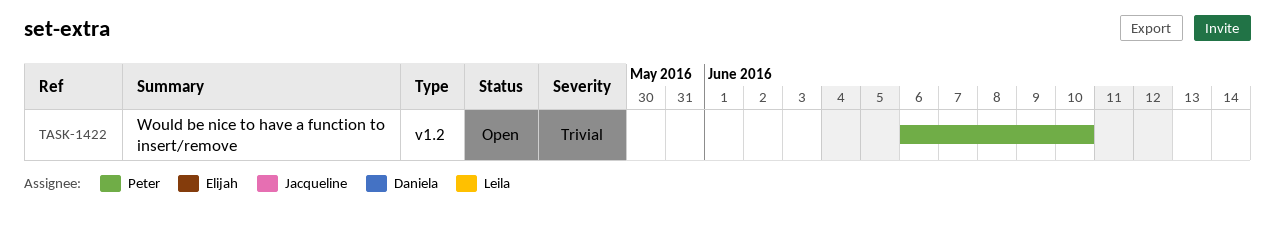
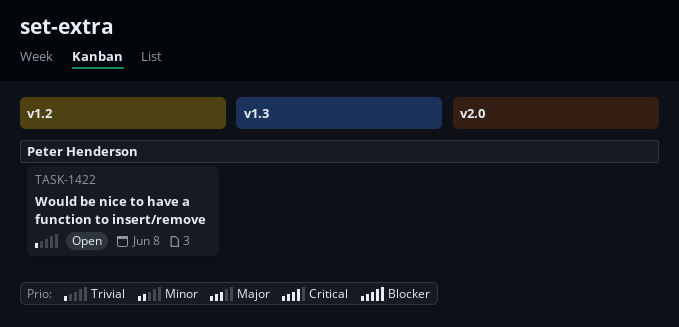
TASK-1422, due: Jun 10 -> Jun 8

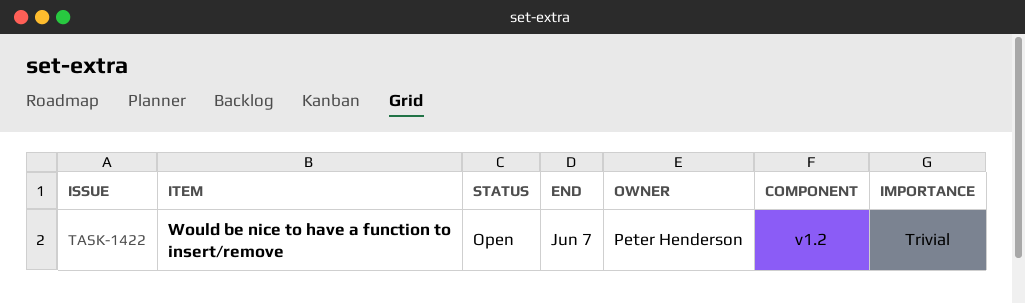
TASK-1422, due: Jun 8 -> Jun 7

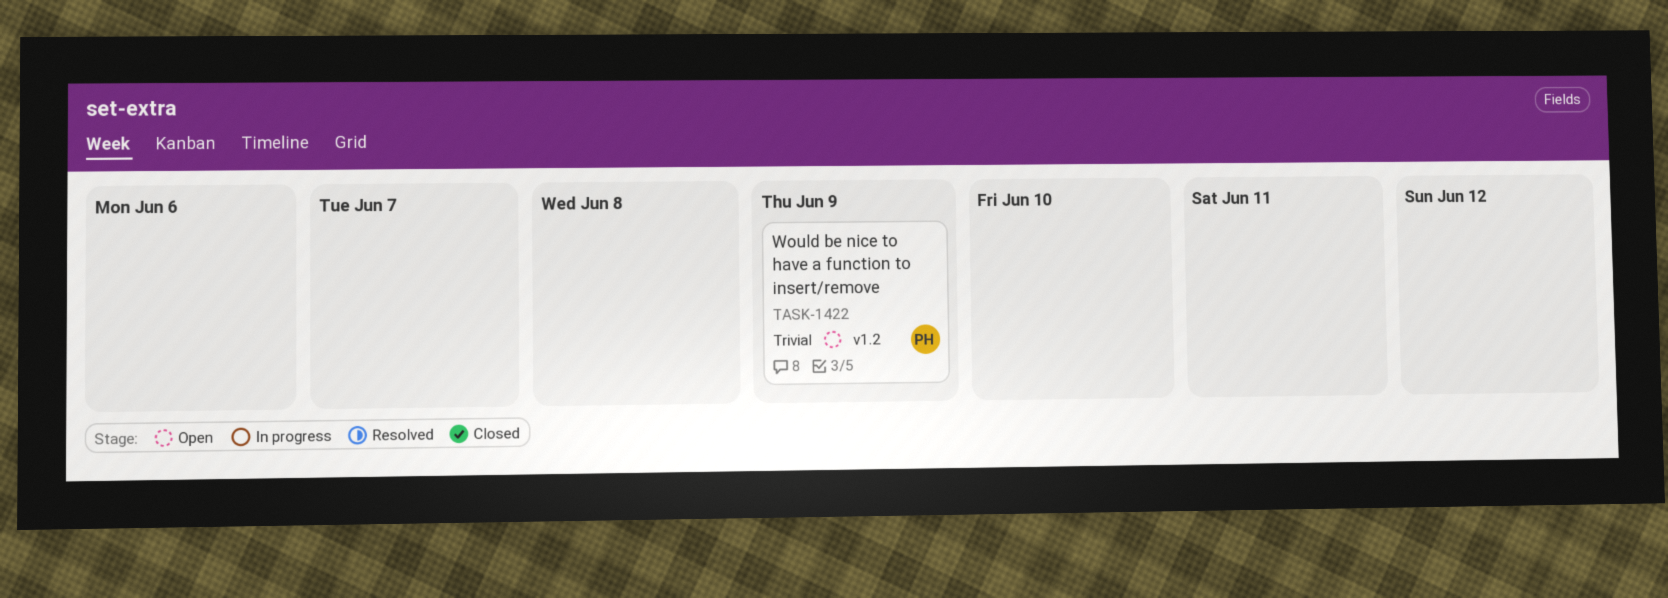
TASK-1422, due: Jun 7 -> Jun 9

